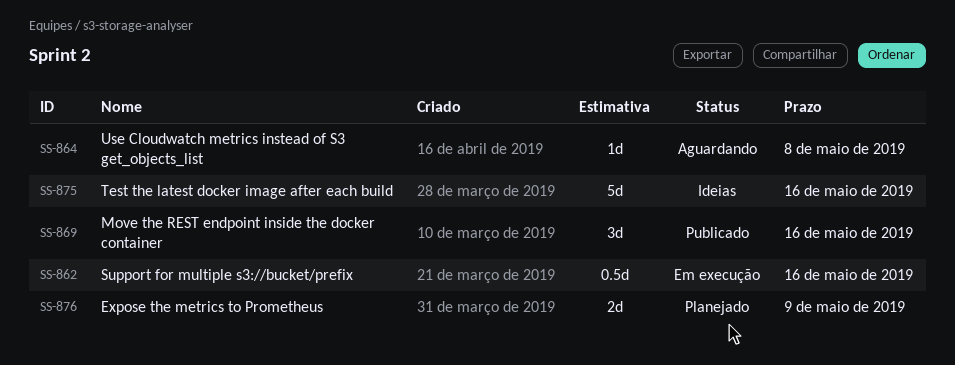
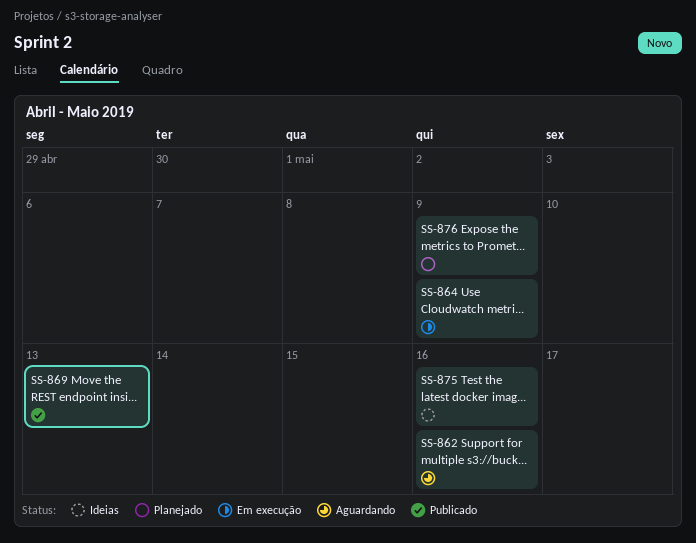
SS-862, status: Em execução -> Aguardando
SS-864, status: Aguardando -> Em execução
SS-864, due: May 8 -> May 9
SS-869, due: May 16 -> May 13

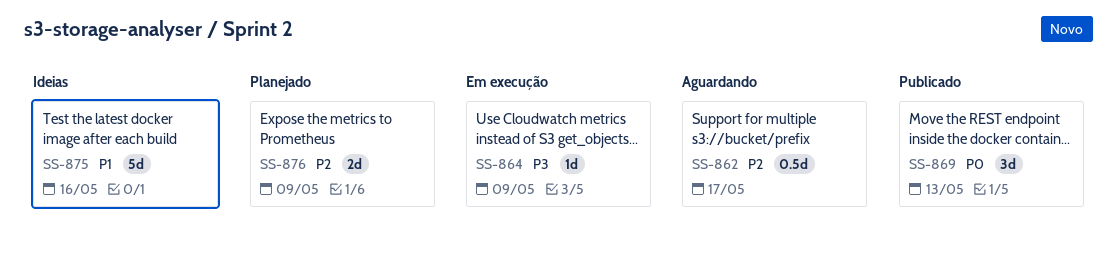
SS-862, due: May 16 -> May 17

